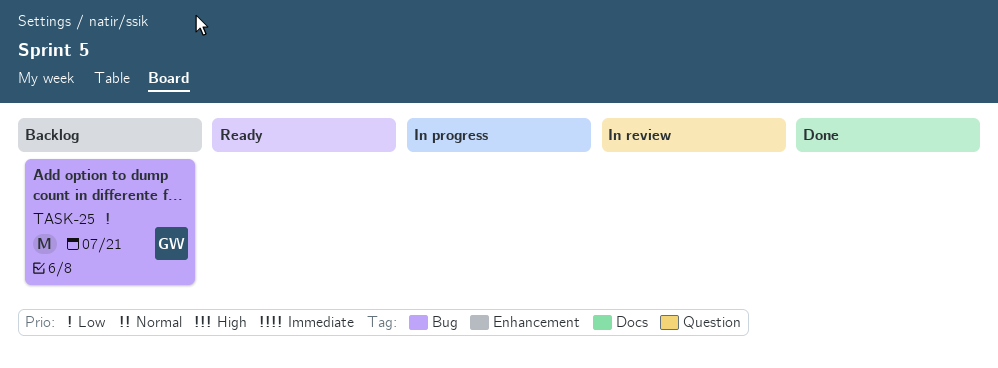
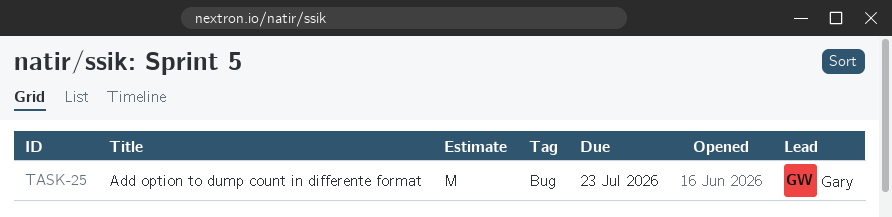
TASK-25, due: Jul 21 -> Jul 23

